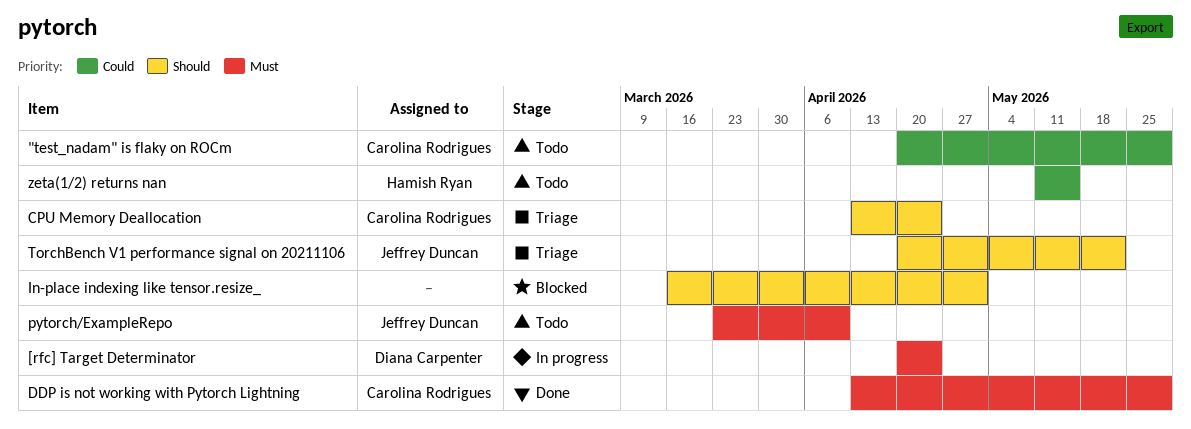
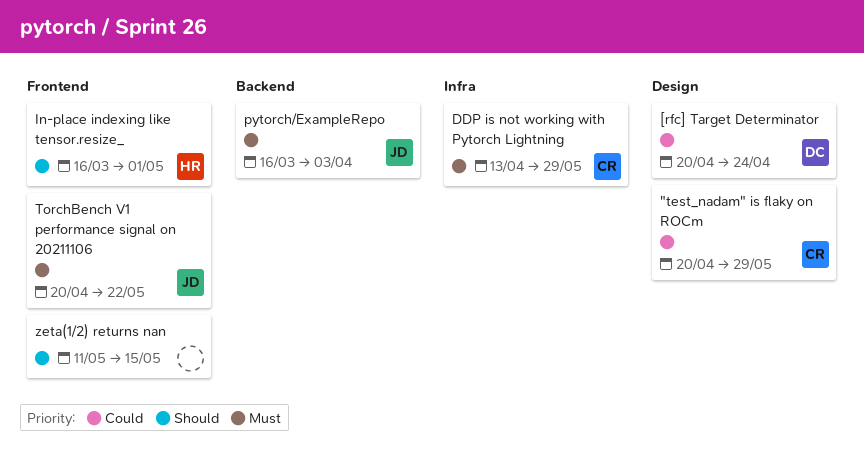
[rfc] Target Determinator, priority: Must -> Could
CPU Memory Deallocation: present -> none
In-place indexing like tensor.resize_, owner: none -> Hamish Ryan
pytorch/ExampleRepo, start: Mar 23 -> Mar 16
pytorch/ExampleRepo, due: Apr 10 -> Apr 3
TorchBench V1 performance signal on 20211106, priority: Should -> Must
zeta(1/2) returns nan, owner: Hamish Ryan -> none
zeta(1/2) returns nan, priority: Could -> Should

